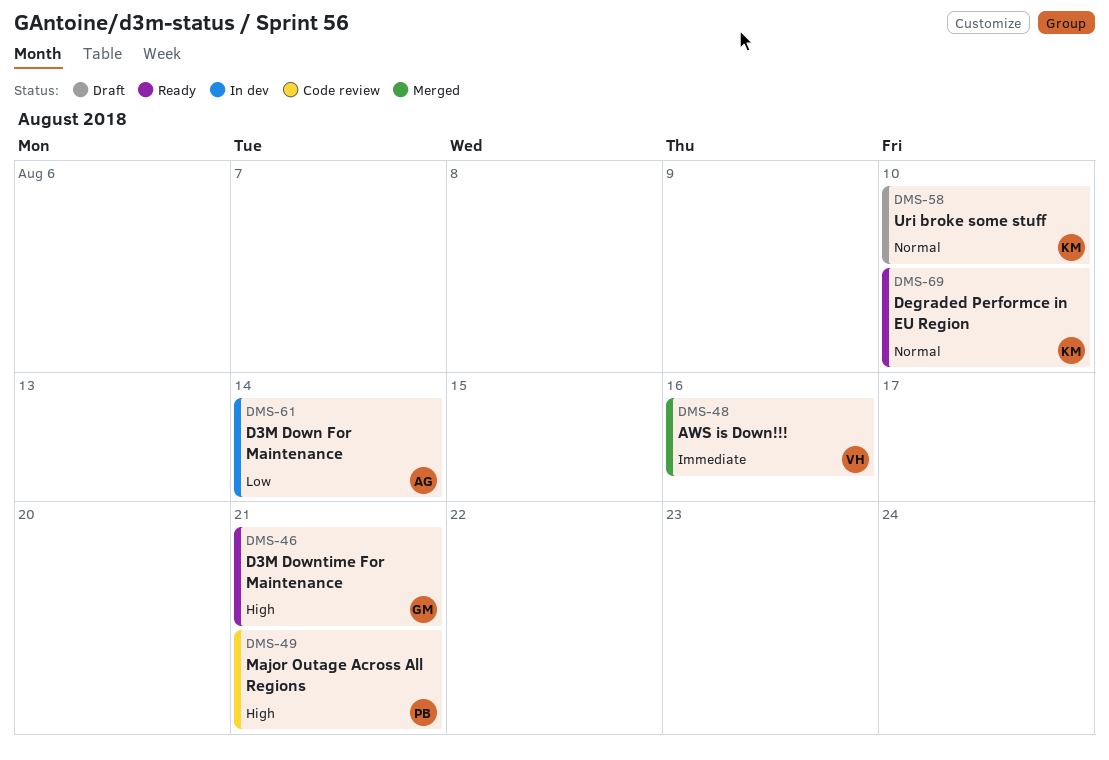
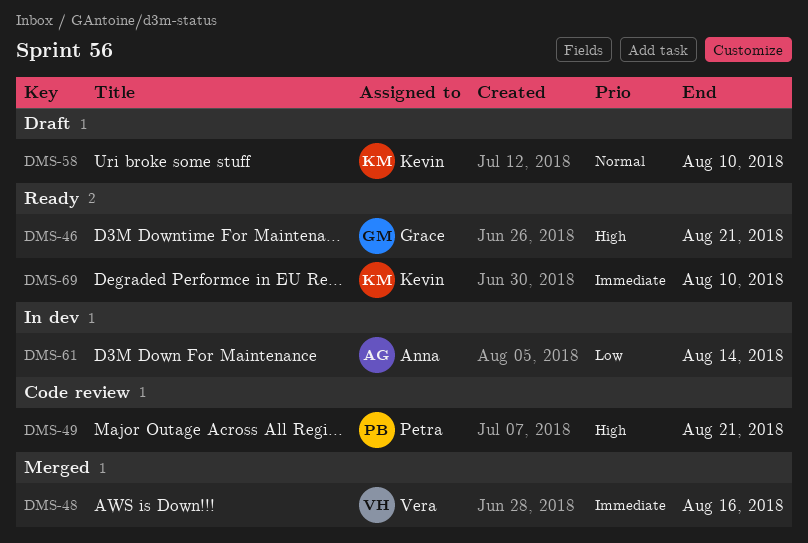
DMS-69, priority: Normal -> Immediate

